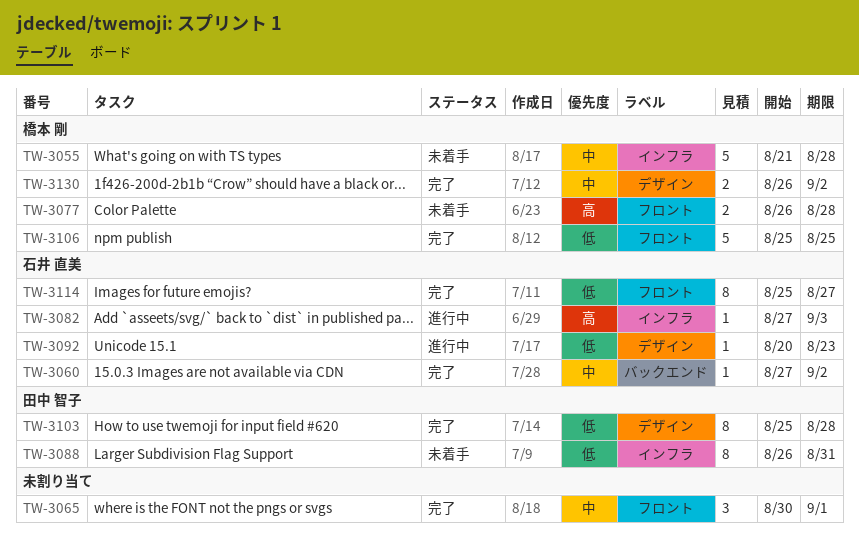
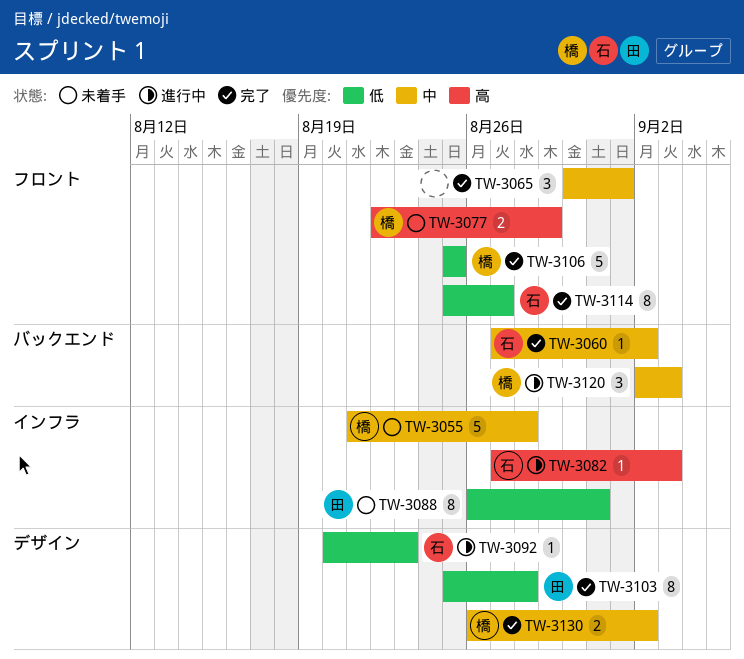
TW-3077, start: Aug 26 -> Aug 22
TW-3077, due: Aug 28 -> Aug 29
TW-3120: none -> present

